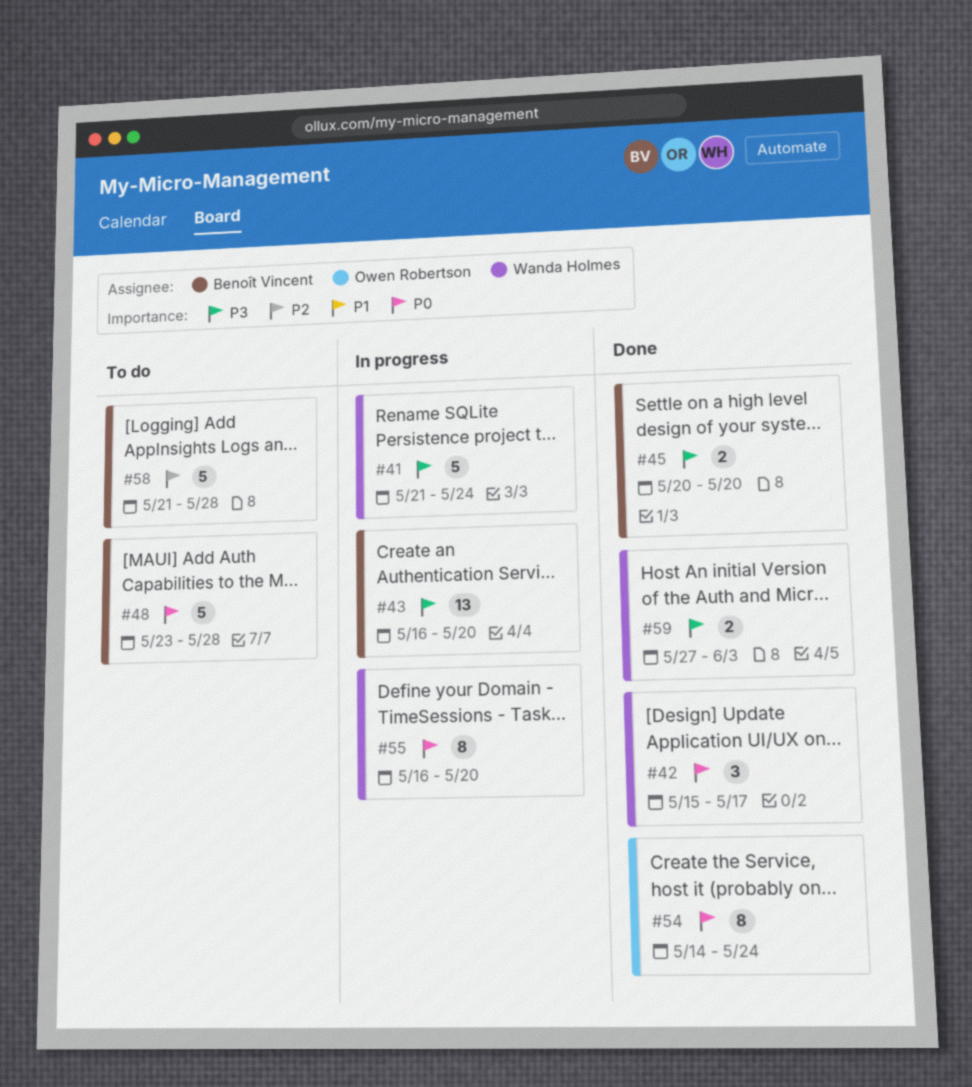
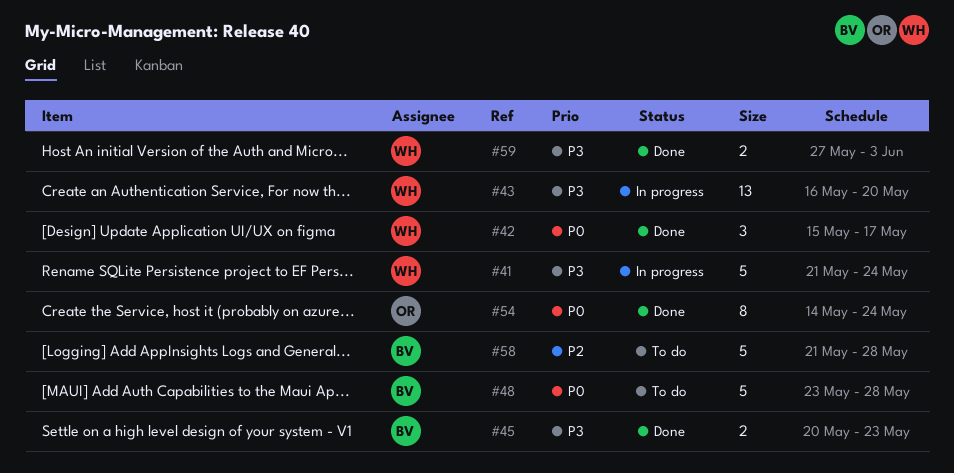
#43, owner: Benoît Vincent -> Wanda Holmes
#45, due: May 20 -> May 23
#55: present -> none

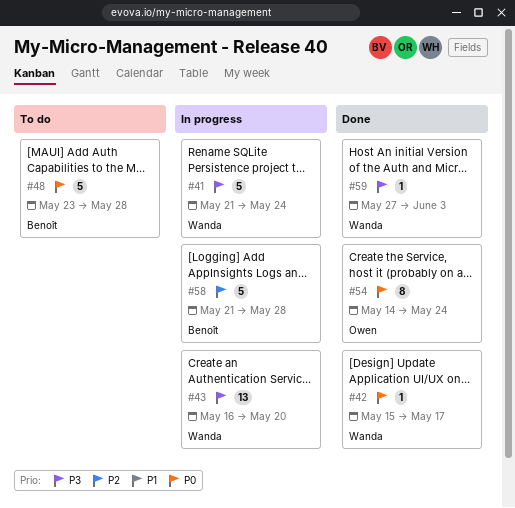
#42, estimate: 3 -> 1
#45: present -> none
#58, status: To do -> In progress
#59, estimate: 2 -> 1

